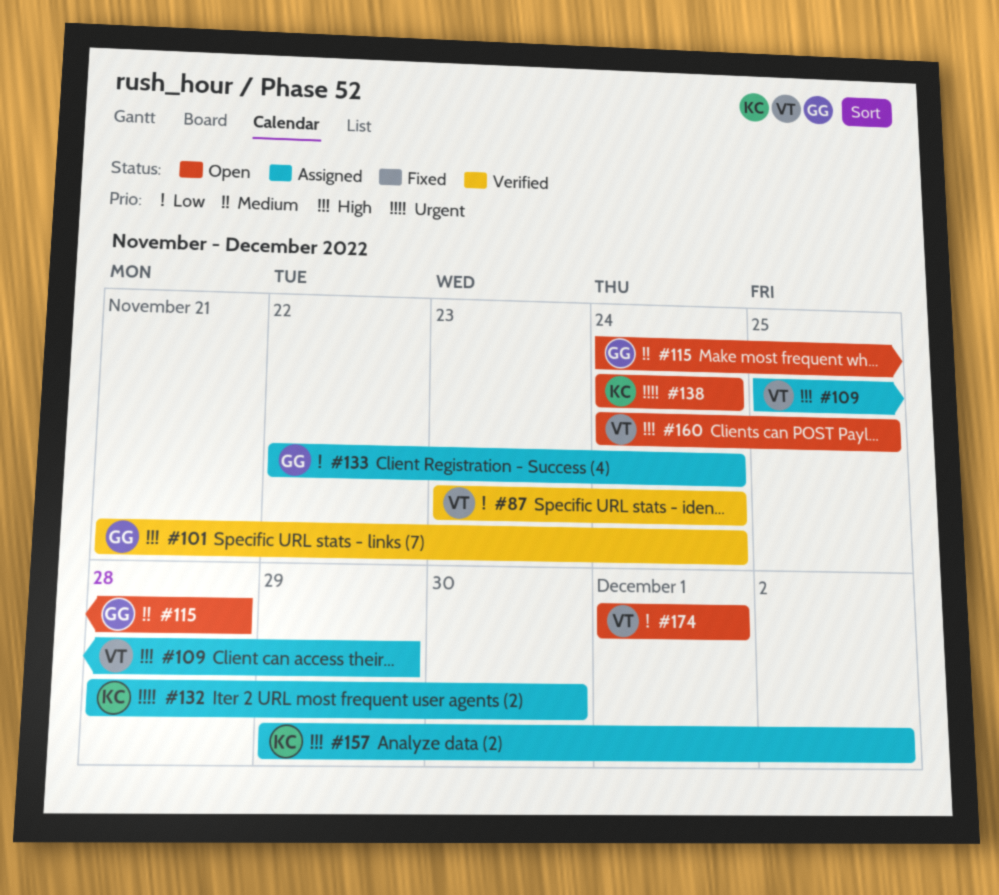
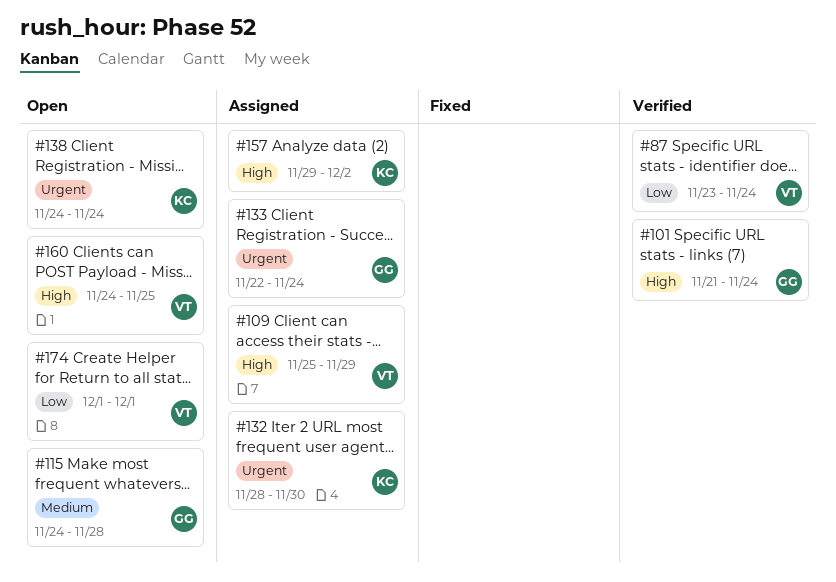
#133, priority: Low -> Urgent

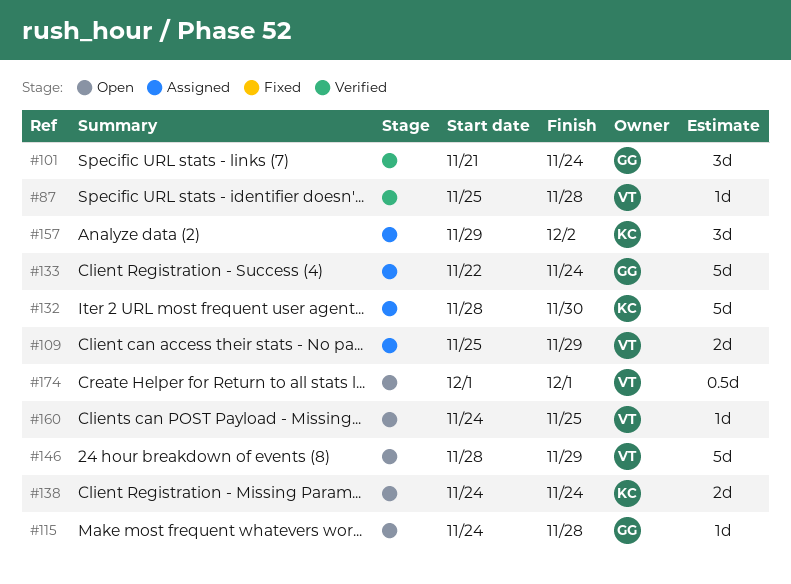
#87, start: Nov 23 -> Nov 25
#87, due: Nov 24 -> Nov 28
#146: none -> present

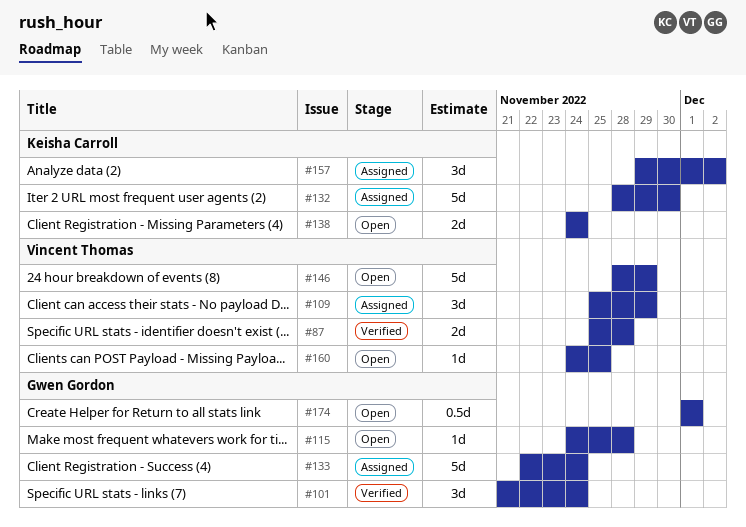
#87, estimate: 1d -> 2d
#109, estimate: 2d -> 3d
#174, owner: Vincent Thomas -> Gwen Gordon

